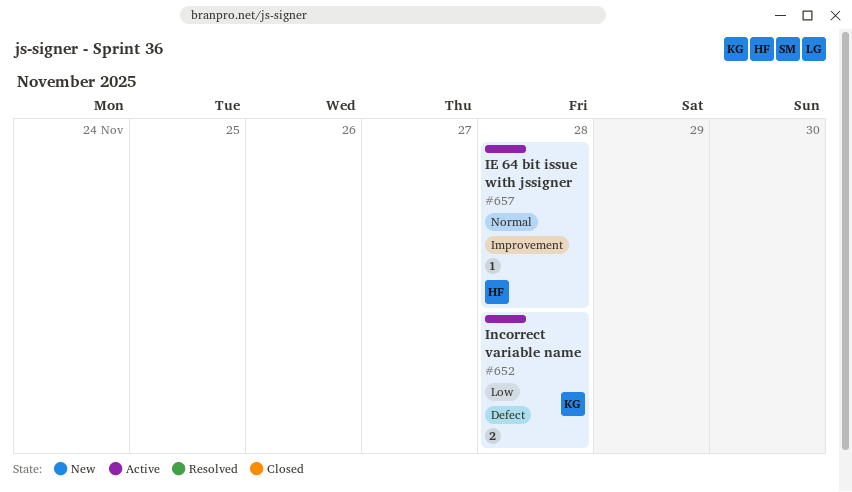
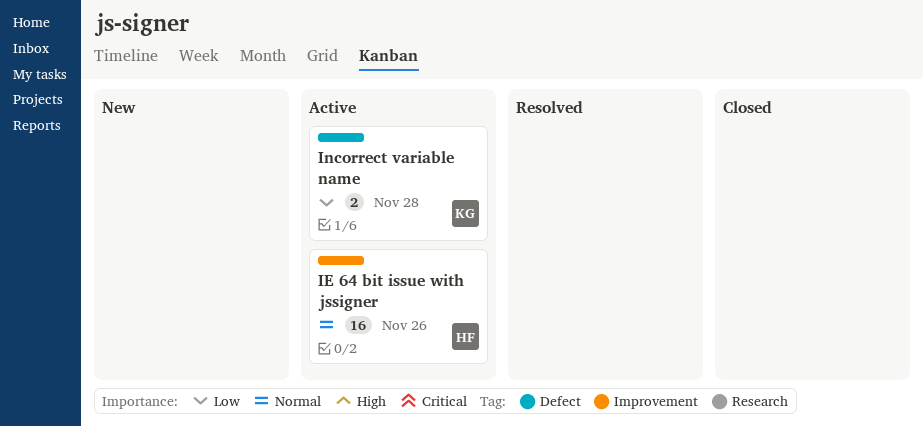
IE 64 bit issue with jssigner, estimate: 1 -> 16
IE 64 bit issue with jssigner, day: Nov 28 -> Nov 26

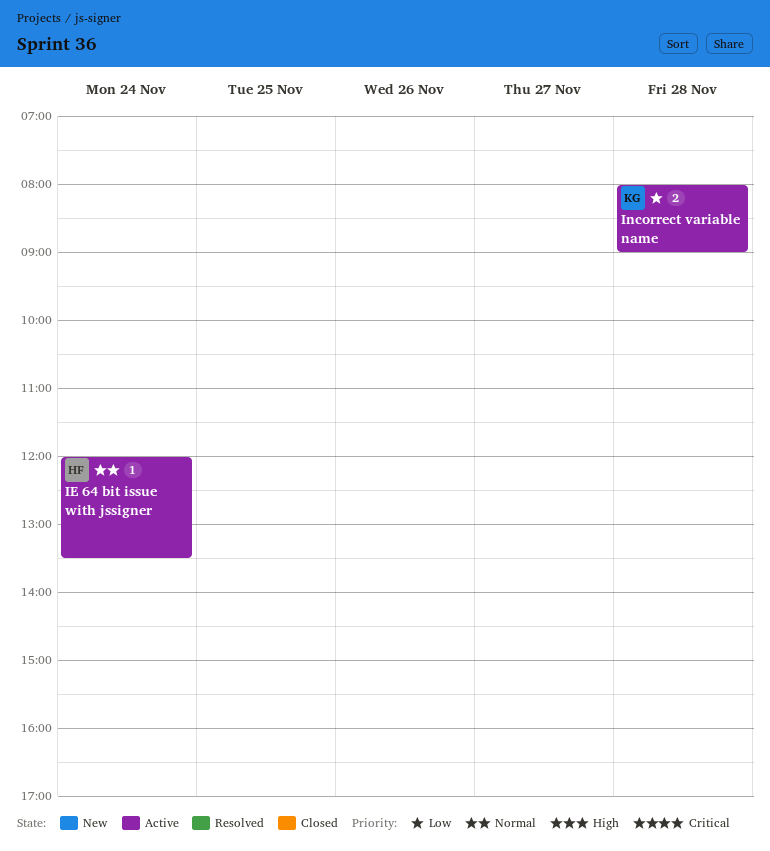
IE 64 bit issue with jssigner, estimate: 16 -> 1
IE 64 bit issue with jssigner, day: Nov 26 -> Nov 24

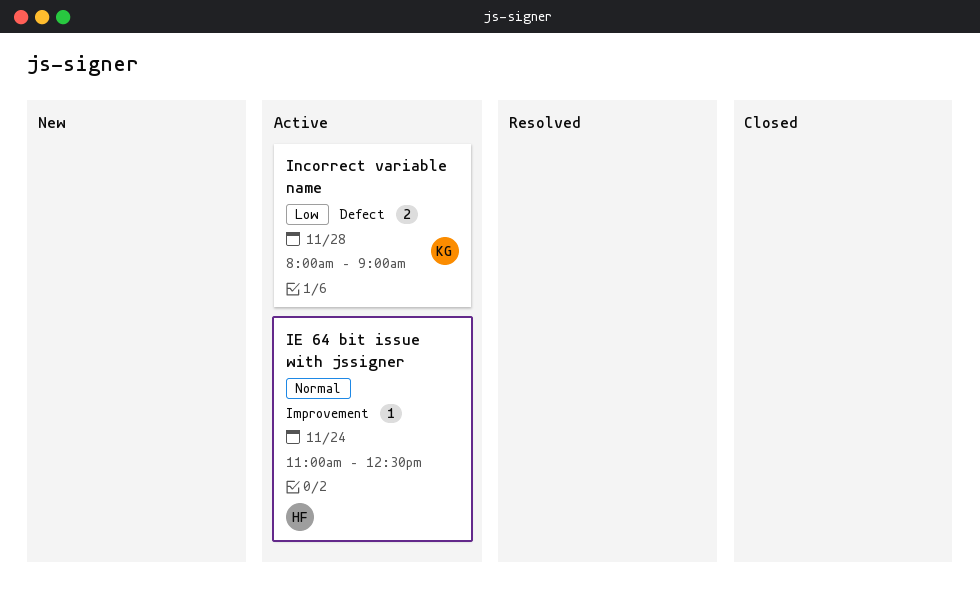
IE 64 bit issue with jssigner, begins: 12:00 -> 11:00
IE 64 bit issue with jssigner, ends: 13:30 -> 12:30

